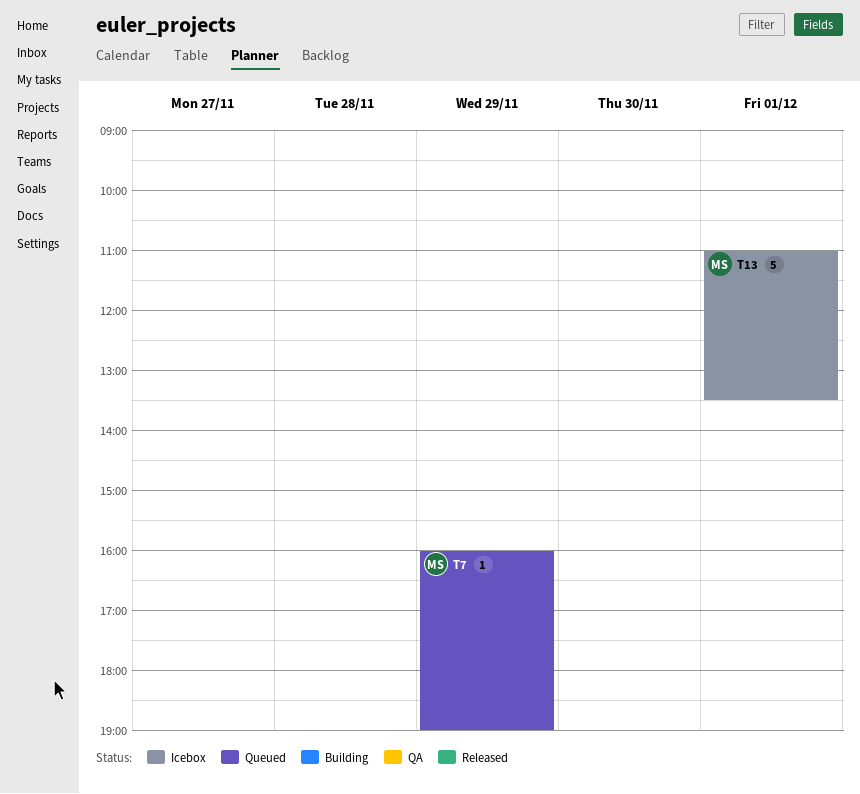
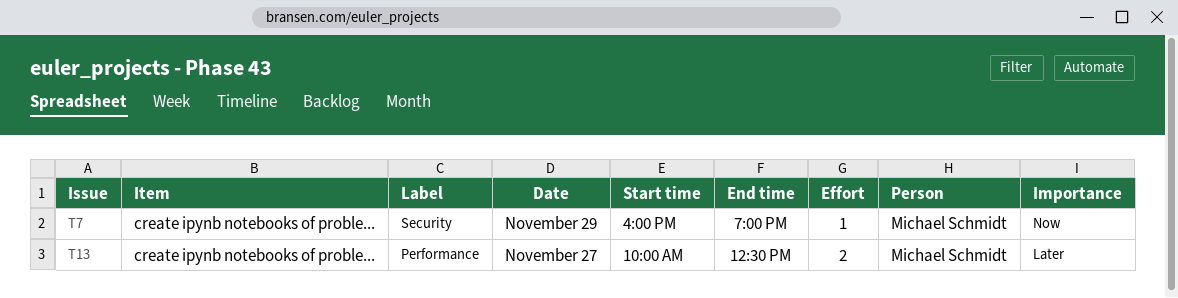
T13, estimate: 5 -> 2
T13, day: Dec 1 -> Nov 27
T13, begins: 11:00 -> 10:00
T13, ends: 13:30 -> 12:30

